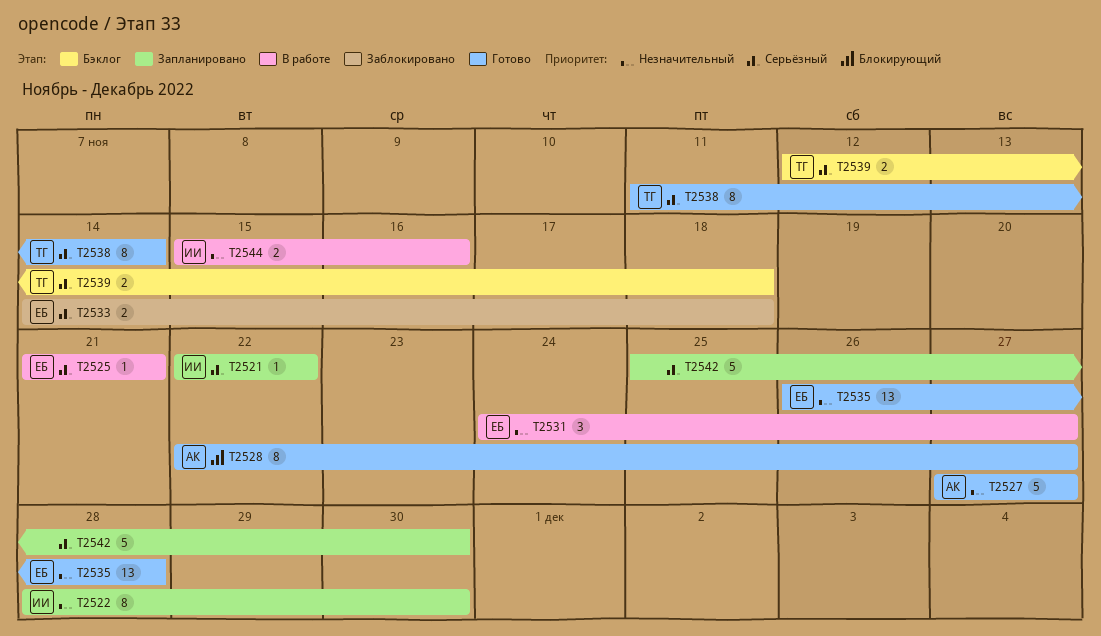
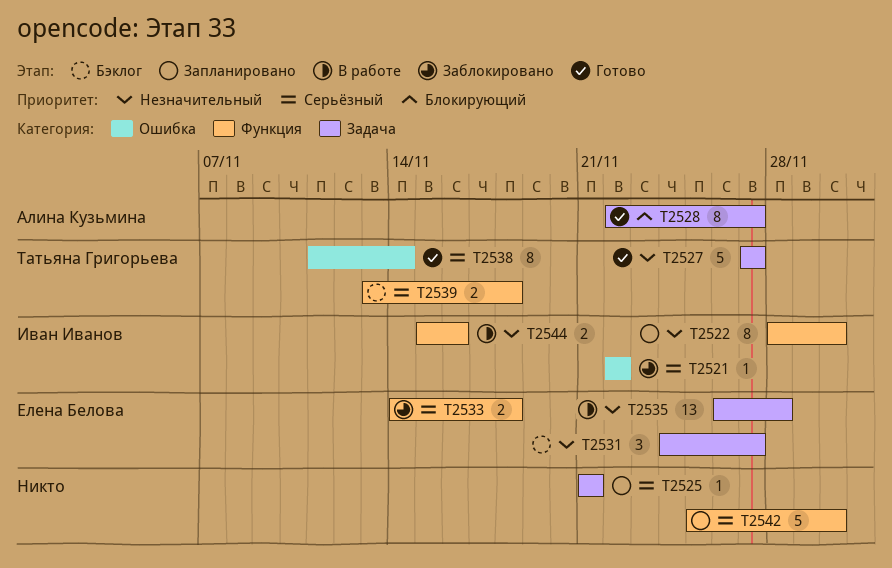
T2521, status: Запланировано -> Заблокировано
T2525, status: В работе -> Запланировано
T2525, owner: Елена Белова -> none
T2527, owner: Алина Кузьмина -> Татьяна Григорьева
T2531, status: В работе -> Бэклог
T2535, status: Готово -> В работе
T2539, start: Nov 12 -> Nov 13

